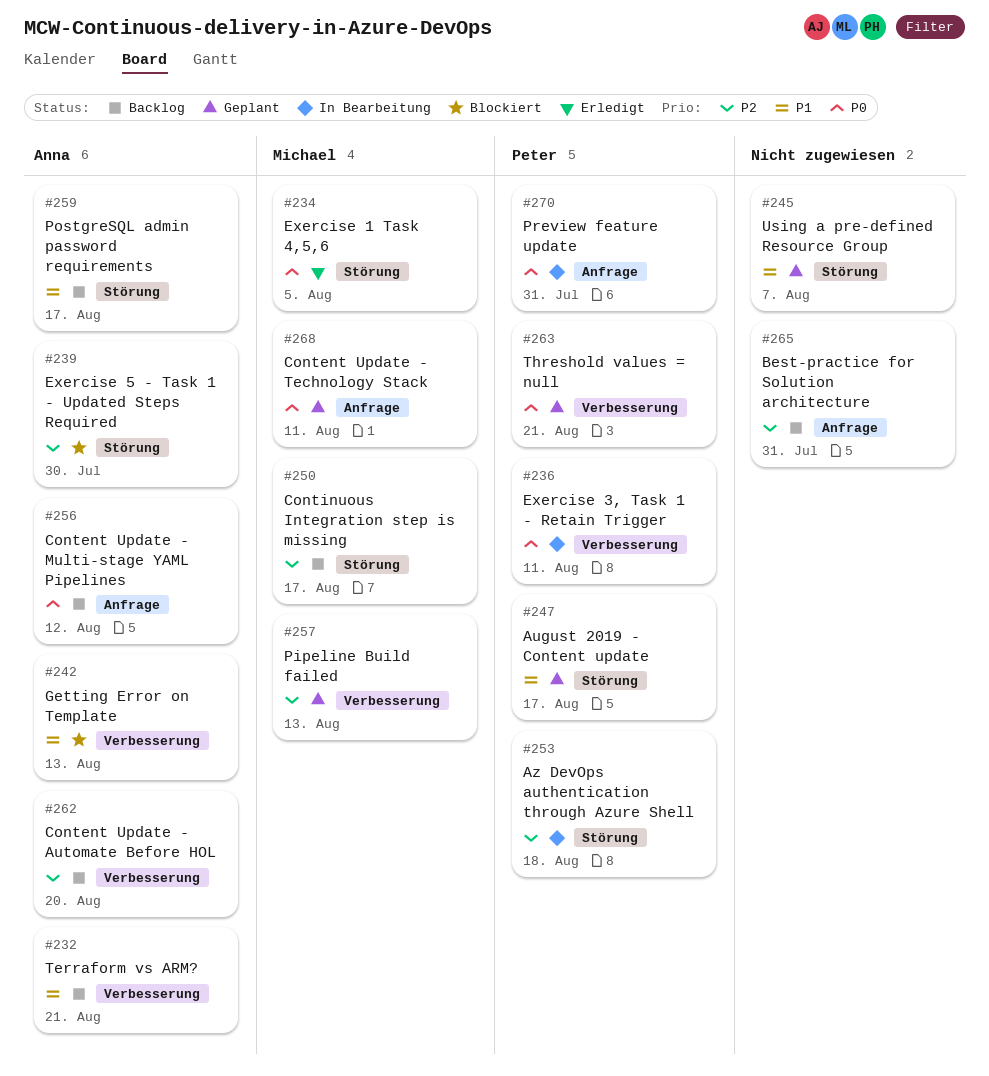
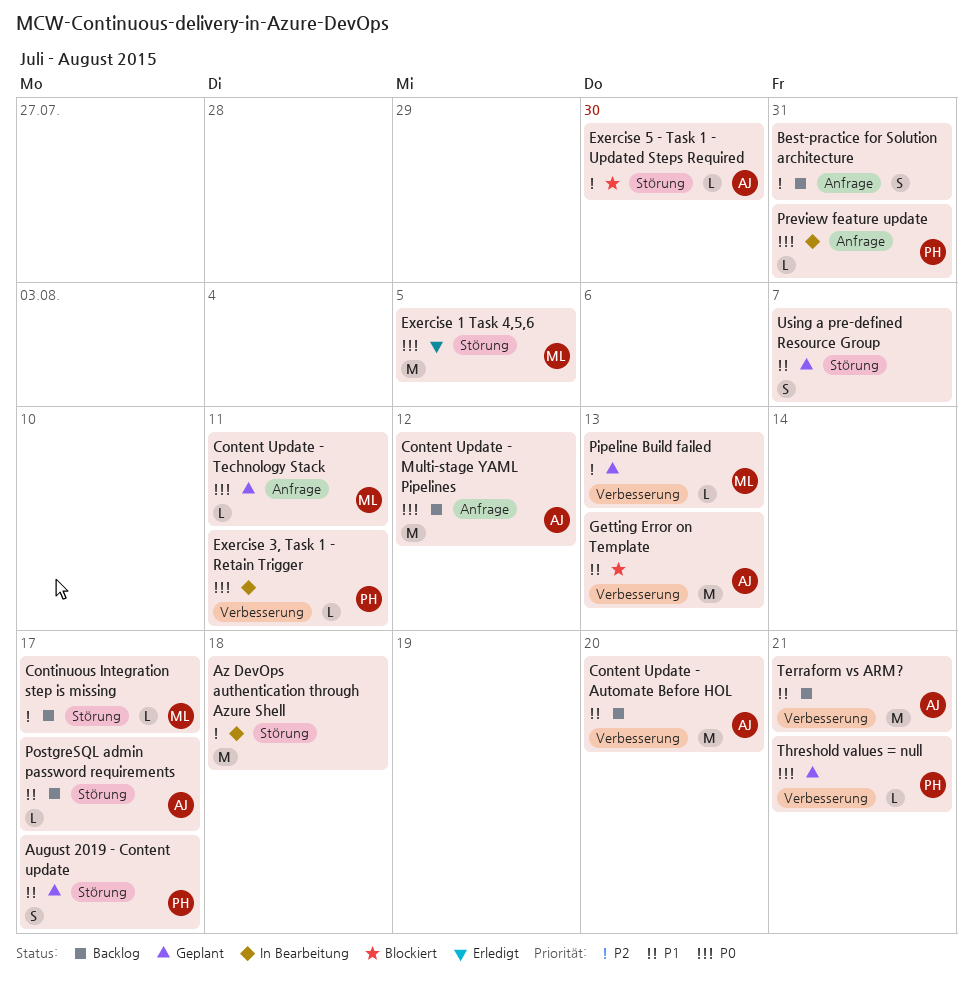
Az DevOps authentication through Azure Shell, owner: Peter -> none
Content Update - Automate Before HOL, priority: P2 -> P1

